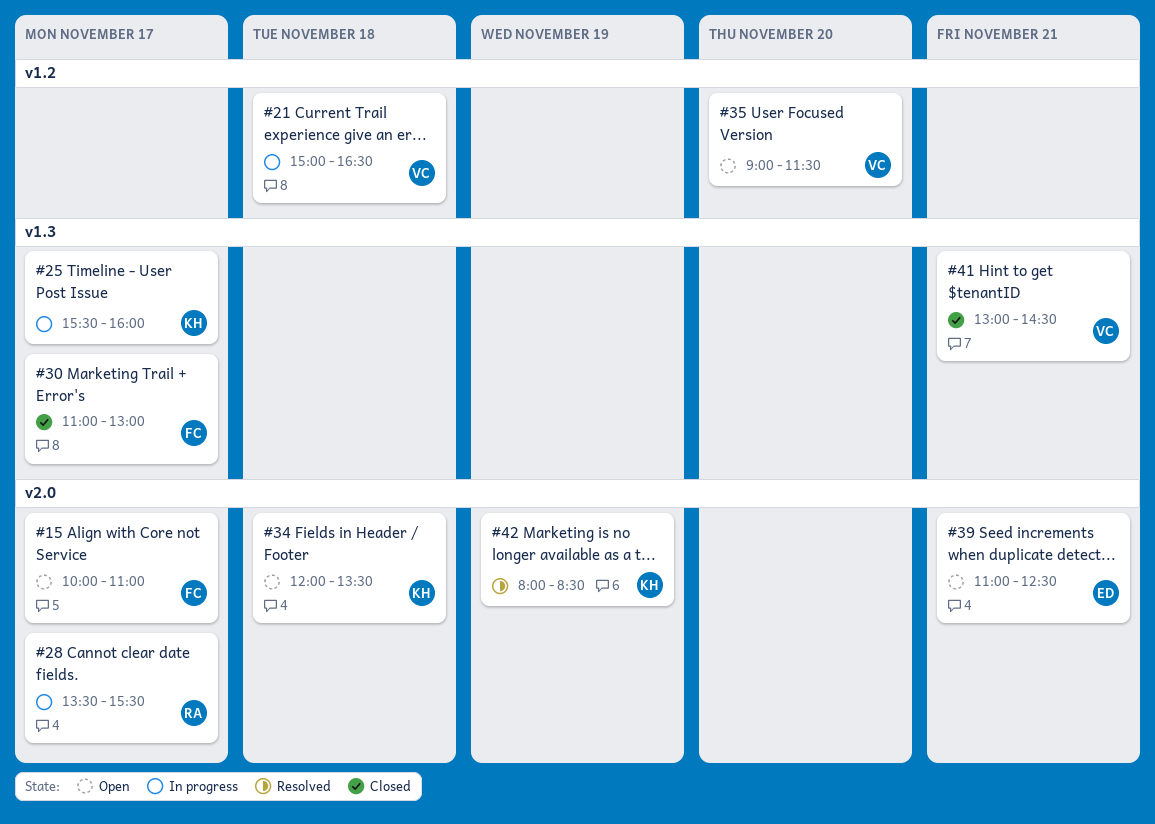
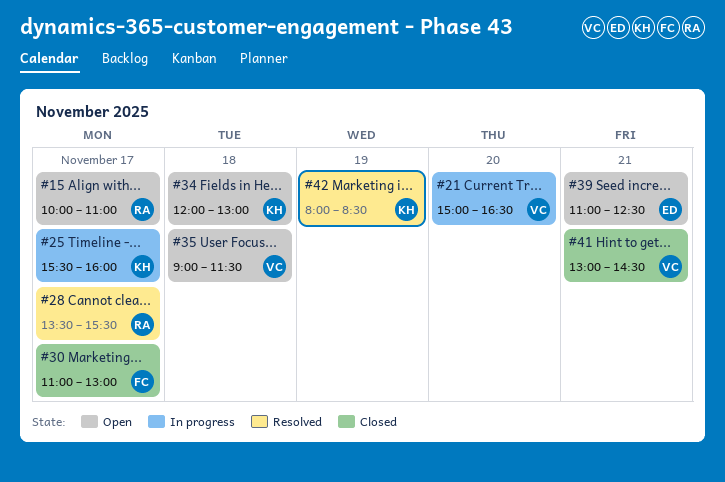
#15, owner: FC -> RA
#21, day: Nov 18 -> Nov 20
#28, status: In progress -> Resolved
#34, ends: 13:30 -> 13:00
#35, day: Nov 20 -> Nov 18

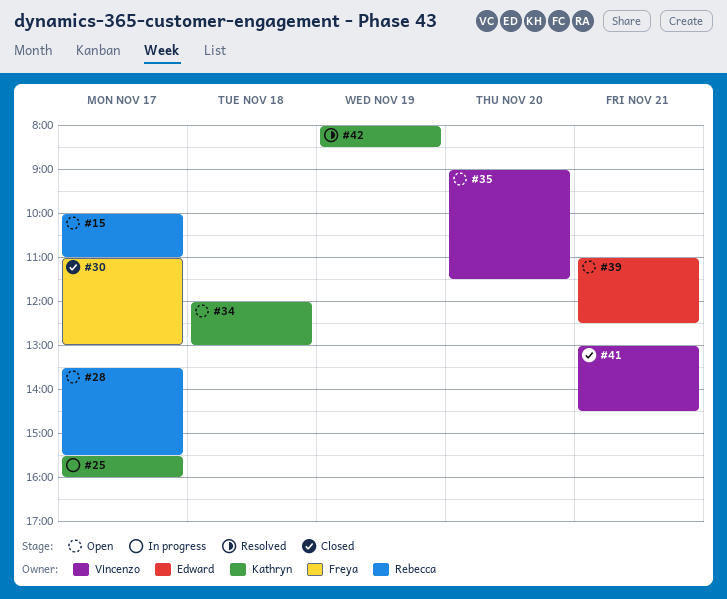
#21: present -> none
#28, status: Resolved -> Open
#35, day: Nov 18 -> Nov 20

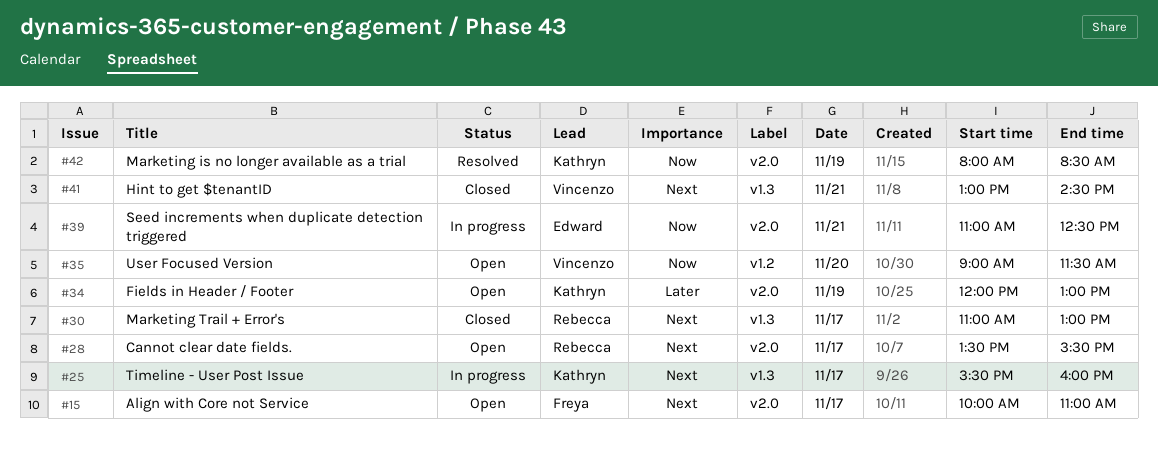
#15, owner: Rebecca -> Freya
#30, owner: Freya -> Rebecca
#34, day: Nov 18 -> Nov 19
#39, status: Open -> In progress

